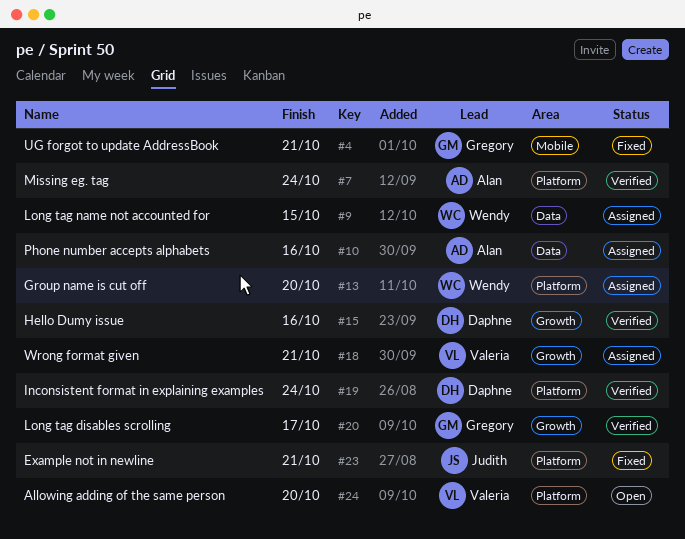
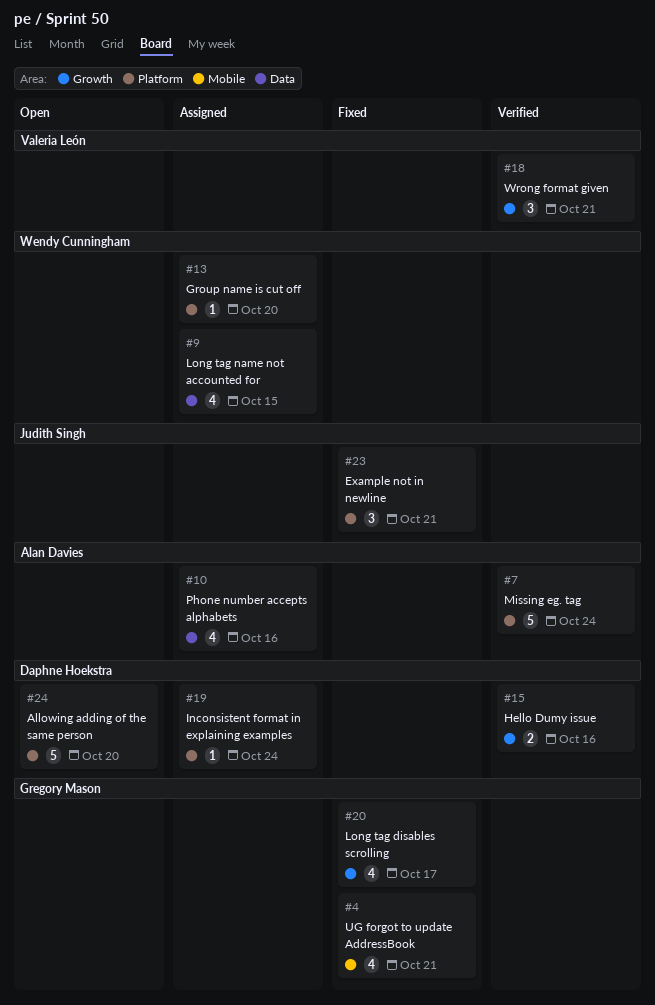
#18, status: Assigned -> Verified
#19, status: Verified -> Assigned
#20, status: Verified -> Fixed
#24, owner: Valeria León -> Daphne Hoekstra

